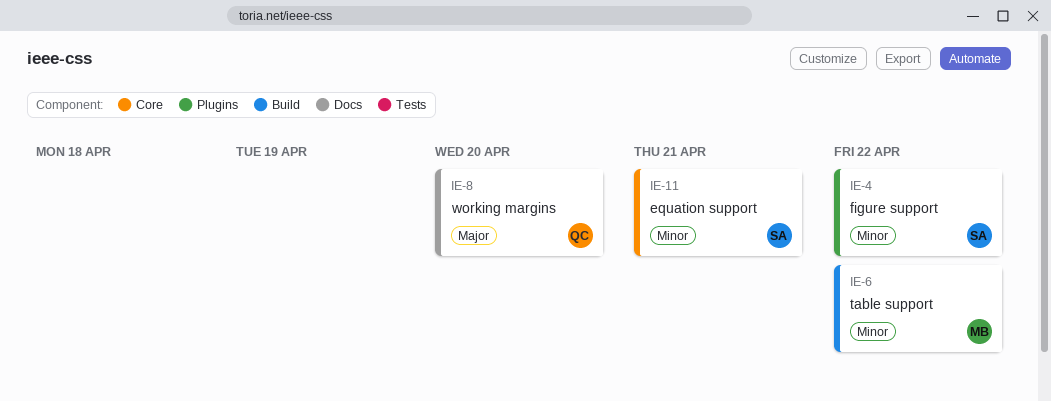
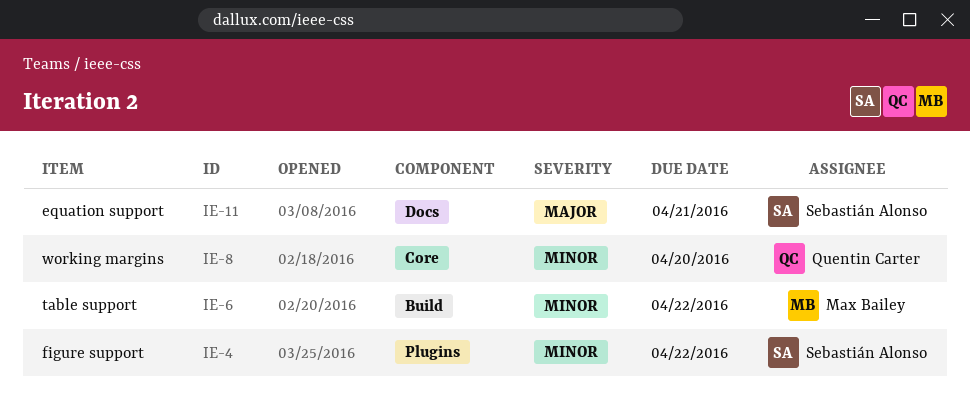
IE-8, priority: Major -> Minor
IE-8, label: Docs -> Core
IE-11, priority: Minor -> Major
IE-11, label: Core -> Docs

